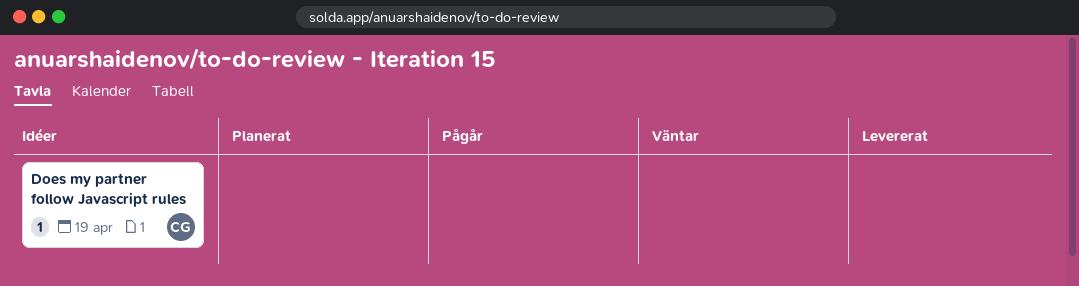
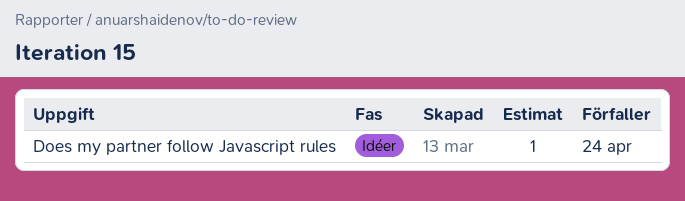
Does my partner follow Javascript rules, due: Apr 19 -> Apr 24

